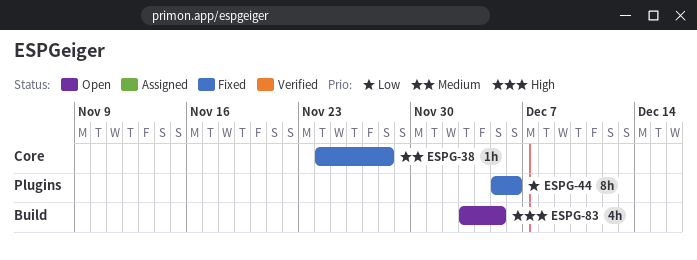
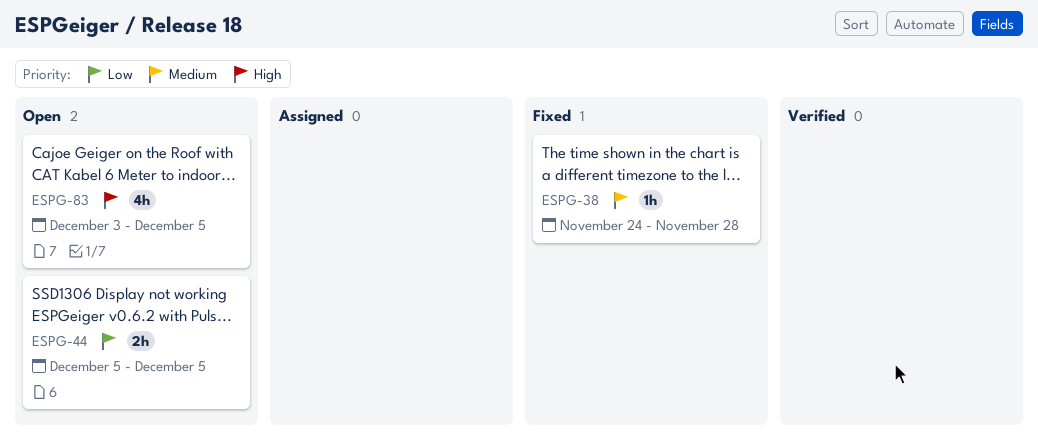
ESPG-44, status: Fixed -> Open
ESPG-44, estimate: 8h -> 2h
ESPG-44, due: Dec 6 -> Dec 5

